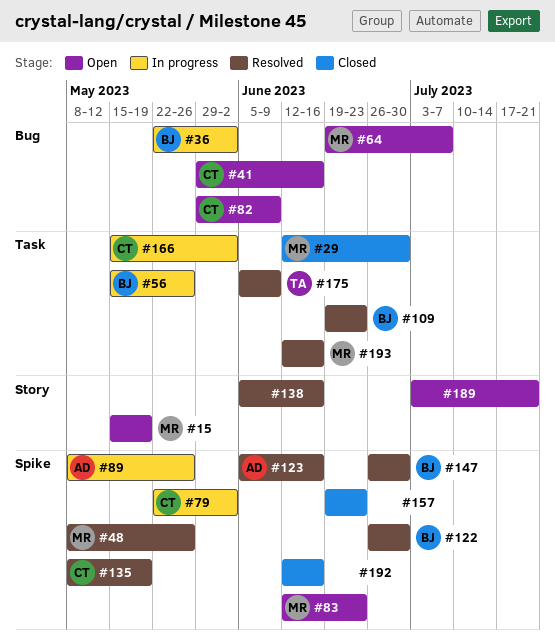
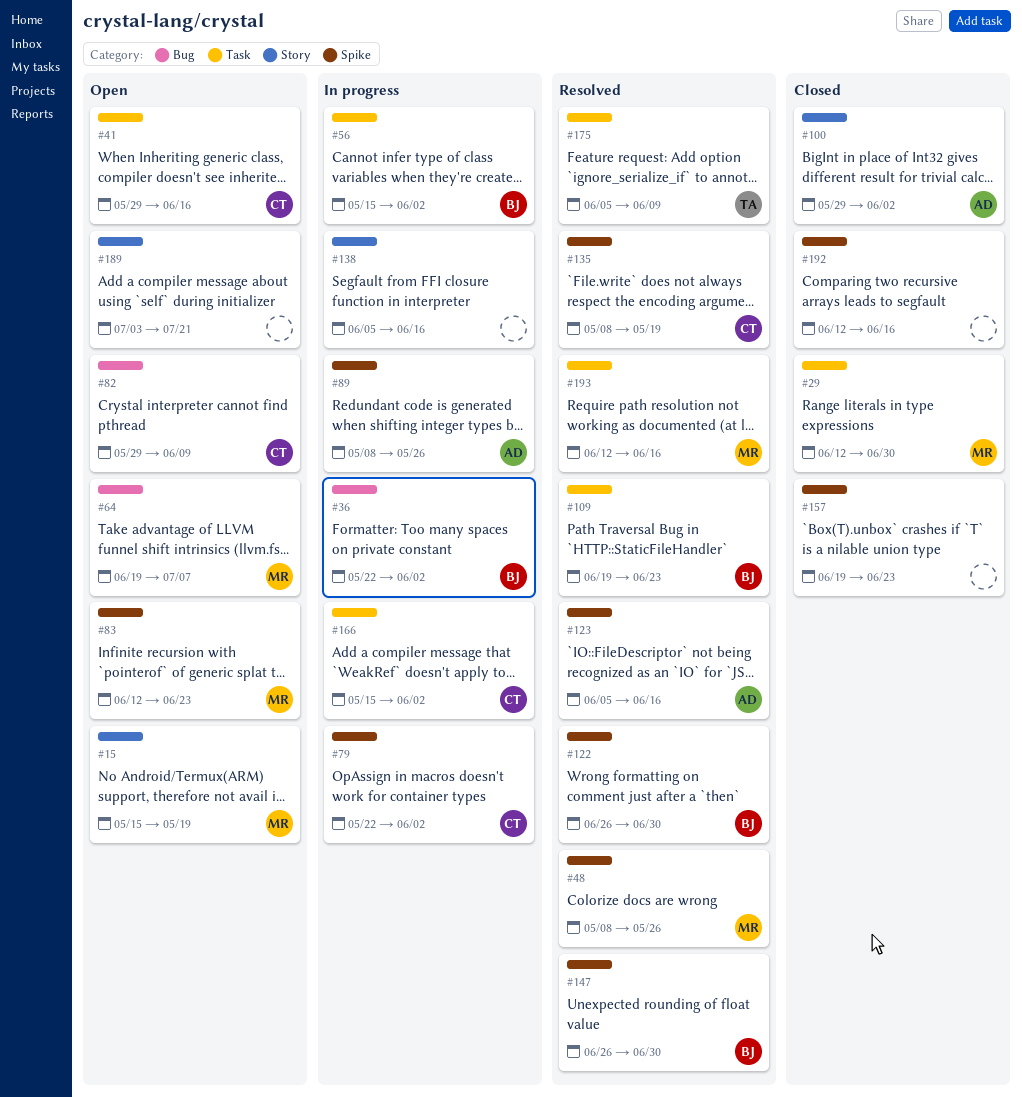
#41, label: Bug -> Task
#56, due: May 26 -> Jun 2
#100: none -> present
#138, status: Resolved -> In progress

